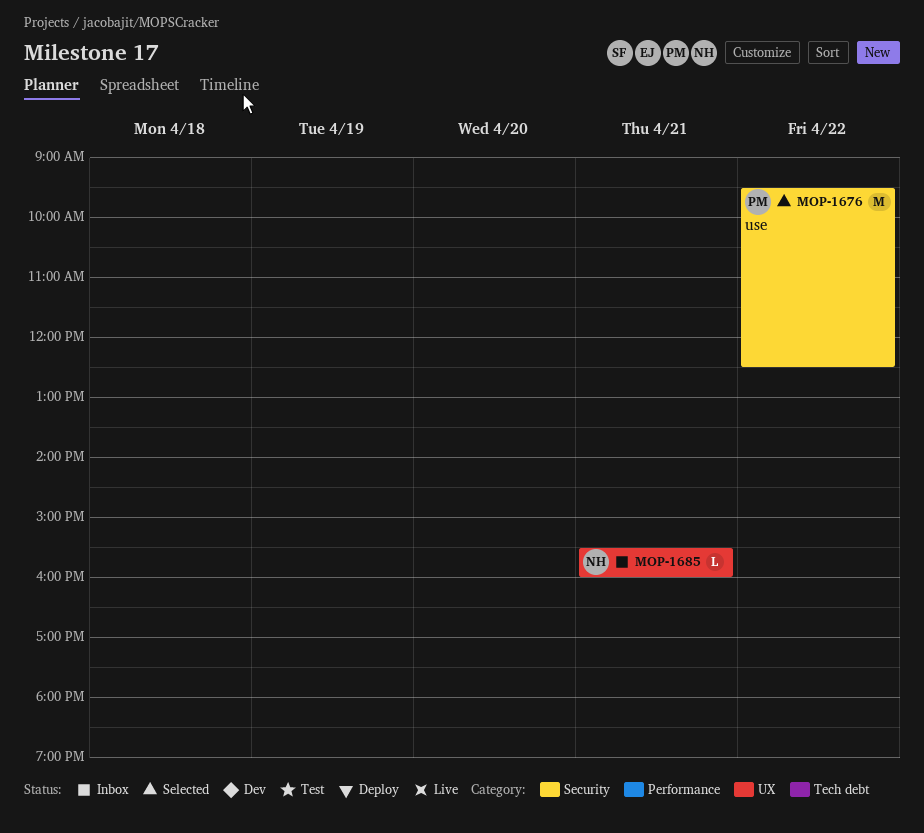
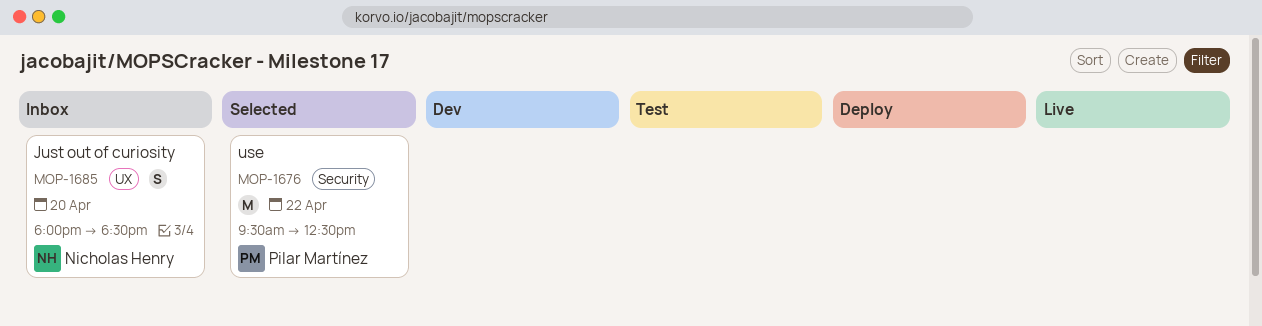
MOP-1685, estimate: L -> S
MOP-1685, day: Apr 21 -> Apr 20
MOP-1685, begins: 15:30 -> 18:00
MOP-1685, ends: 16:00 -> 18:30

